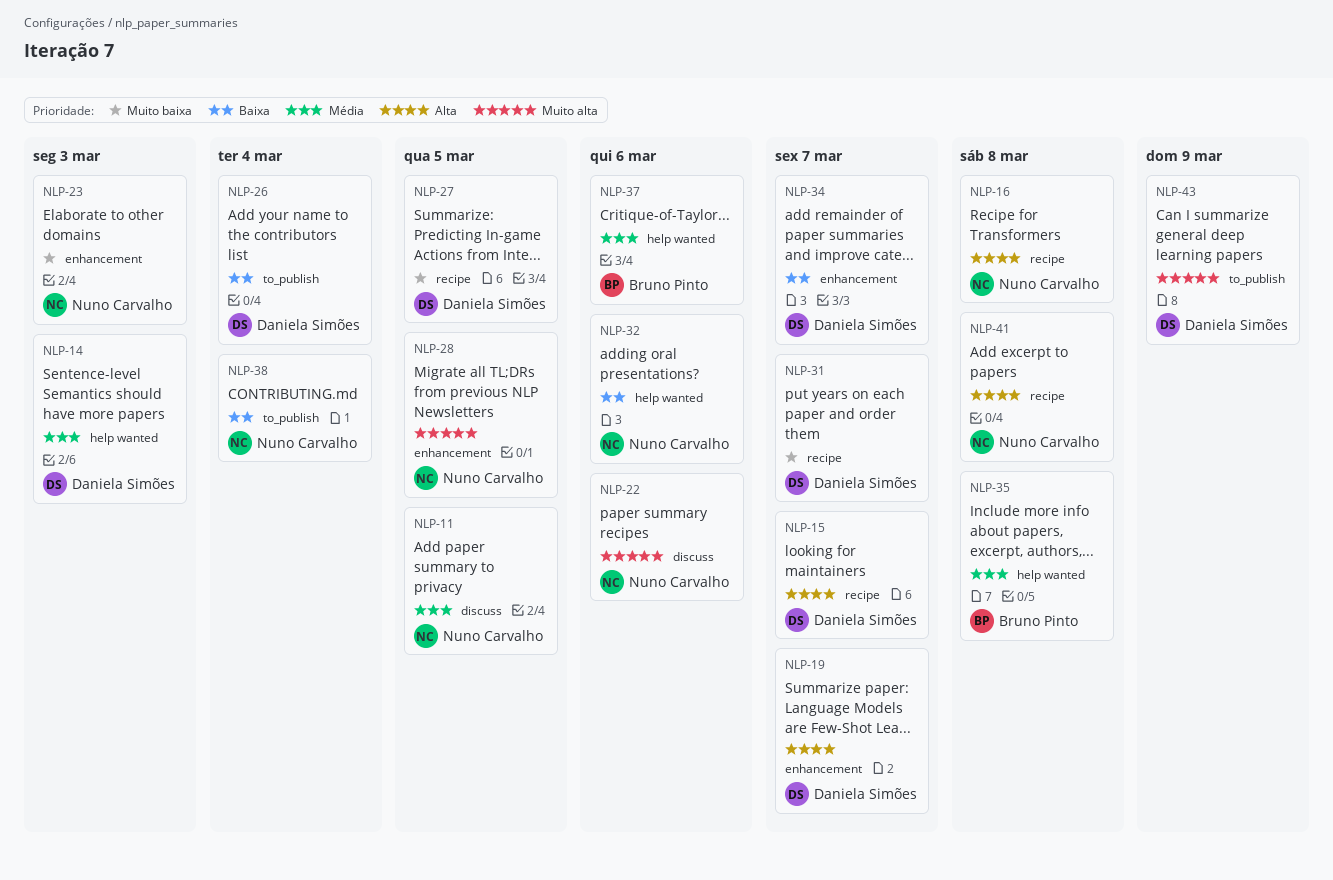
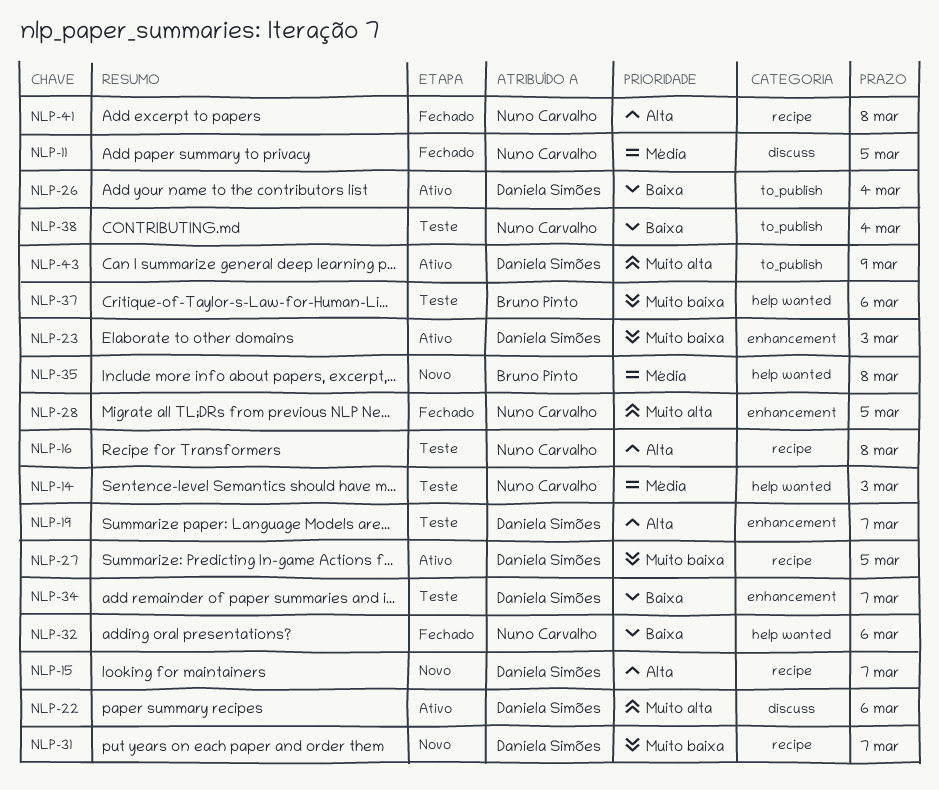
NLP-14, owner: Daniela Simões -> Nuno Carvalho
NLP-22, owner: Nuno Carvalho -> Daniela Simões
NLP-23, owner: Nuno Carvalho -> Daniela Simões
NLP-37, priority: Média -> Muito baixa

